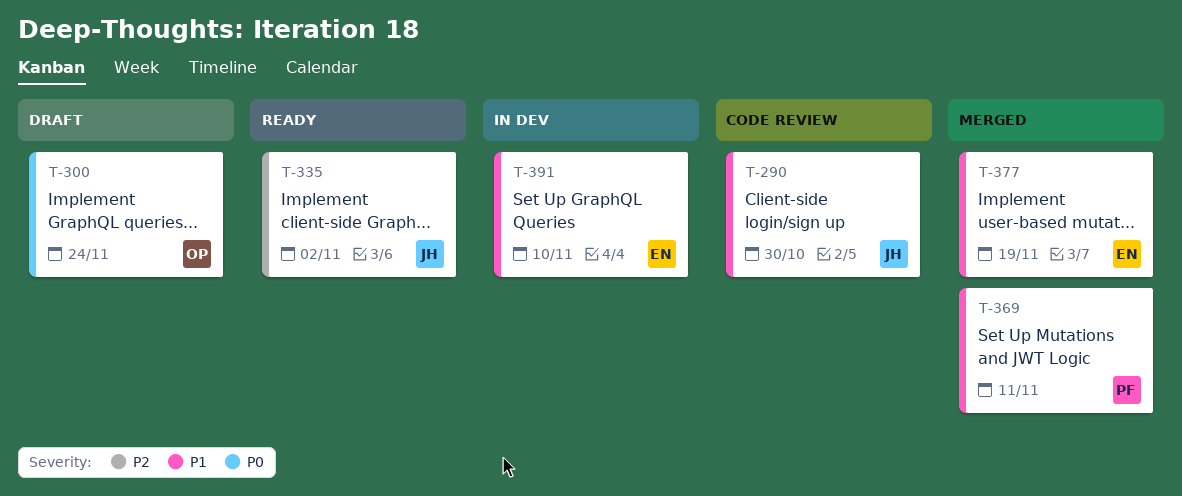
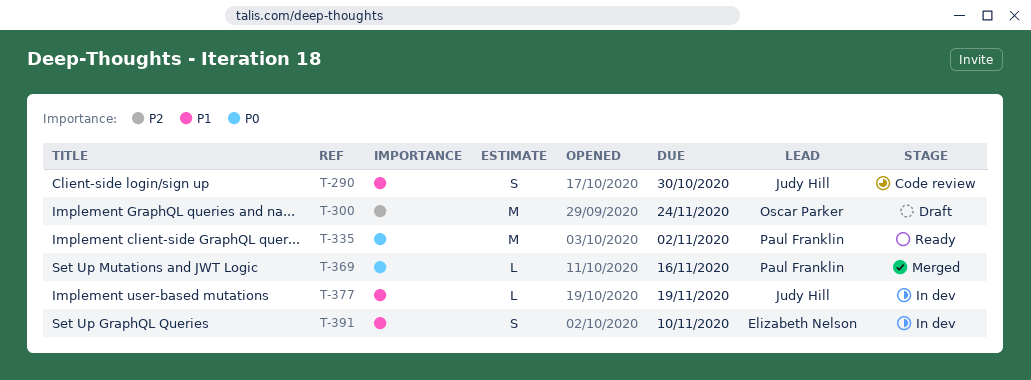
T-300, priority: P0 -> P2
T-335, owner: Judy Hill -> Paul Franklin
T-335, priority: P2 -> P0
T-369, priority: P1 -> P0
T-369, due: Nov 11 -> Nov 16
T-377, status: Merged -> In dev
T-377, owner: Elizabeth Nelson -> Judy Hill

